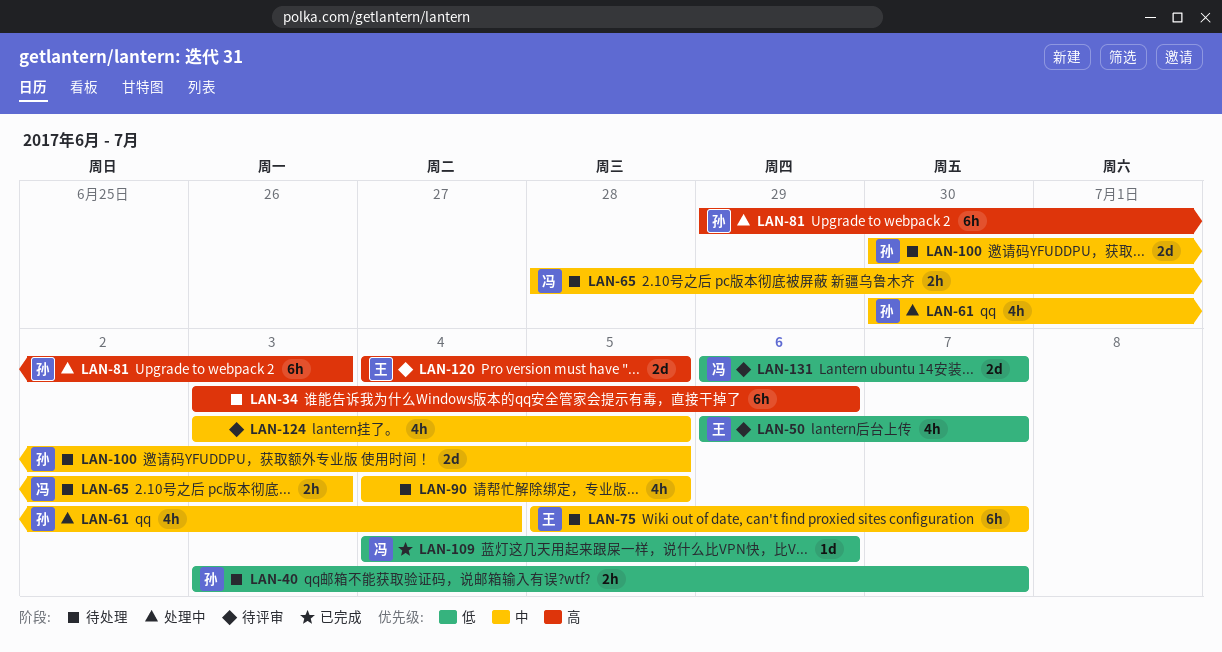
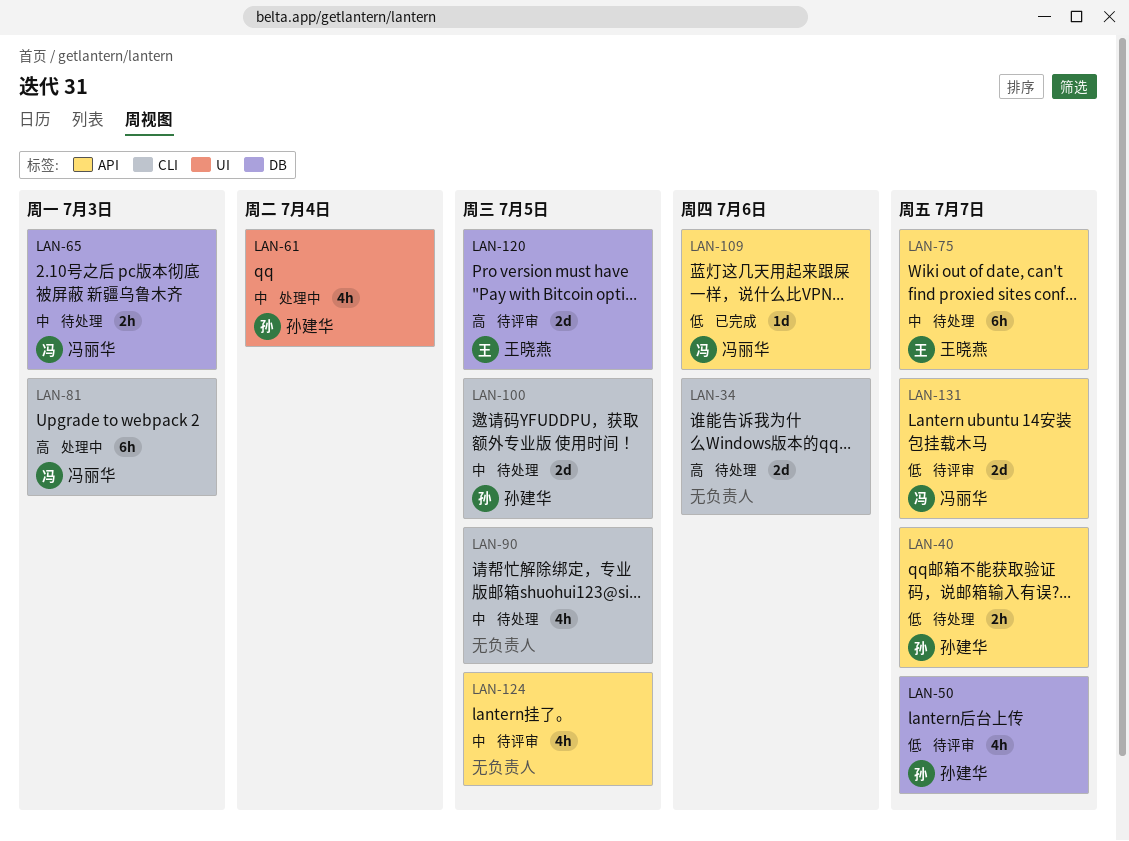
LAN-34, estimate: 6h -> 2d
LAN-50, owner: 王晓燕 -> 孙建华
LAN-81, owner: 孙建华 -> 冯丽华

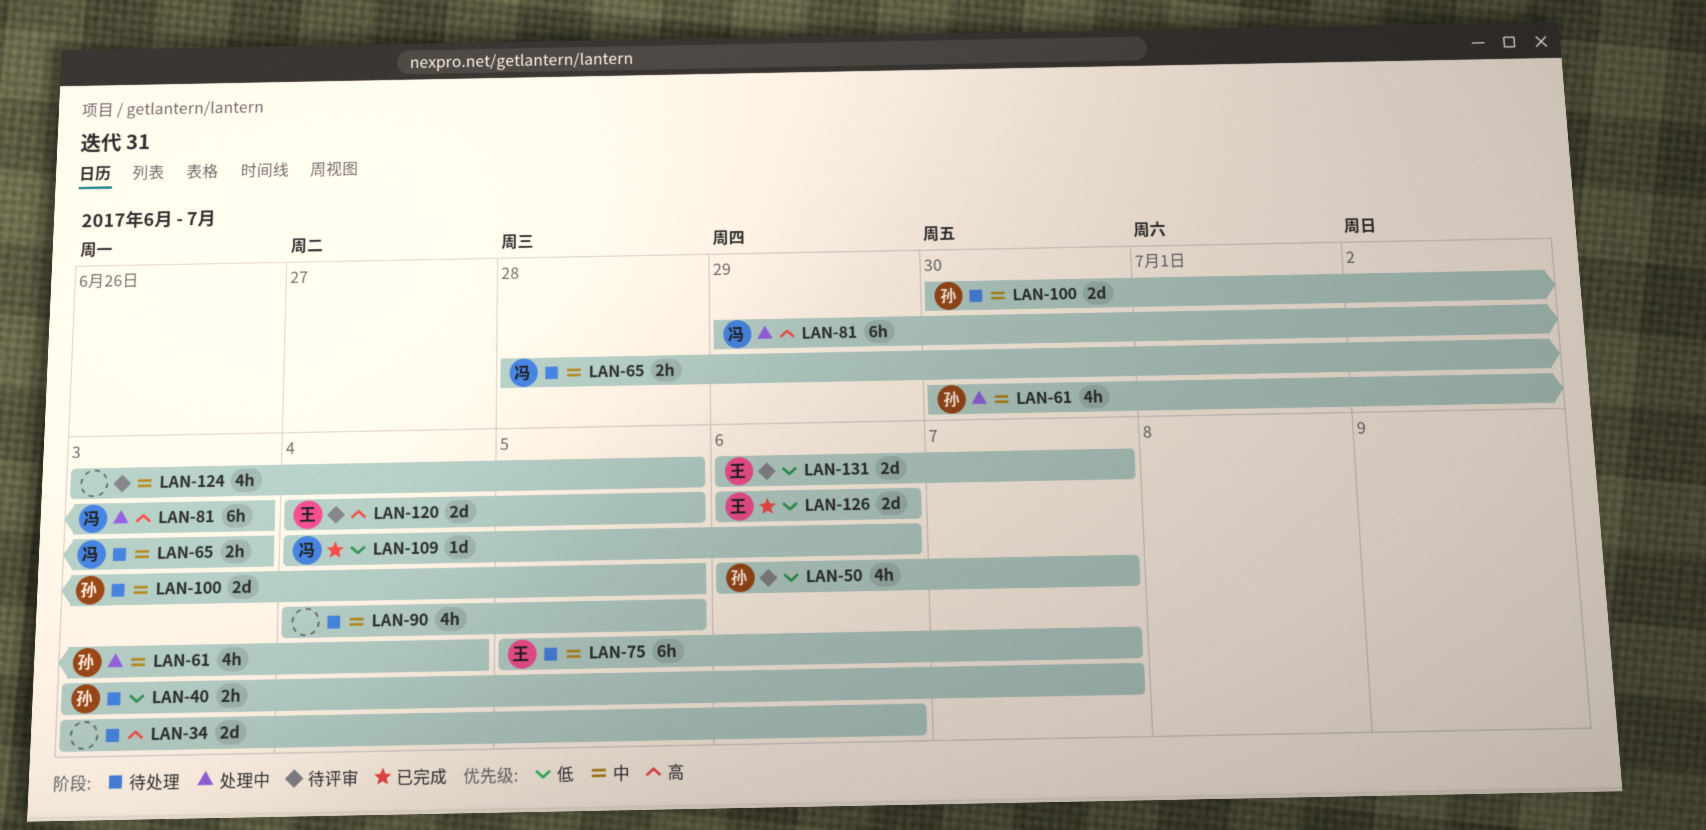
LAN-126: none -> present
LAN-131, owner: 冯丽华 -> 王晓燕

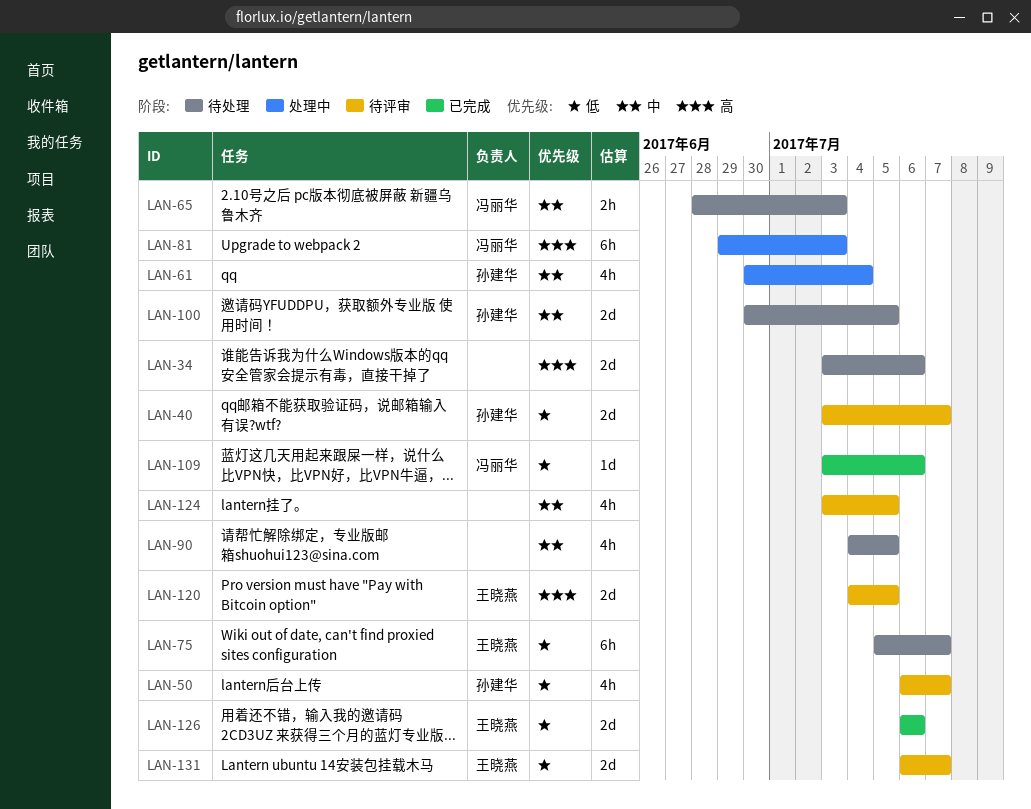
LAN-40, status: 待处理 -> 待评审
LAN-40, estimate: 2h -> 2d
LAN-75, priority: 中 -> 低
LAN-109, start: Jul 4 -> Jul 3

